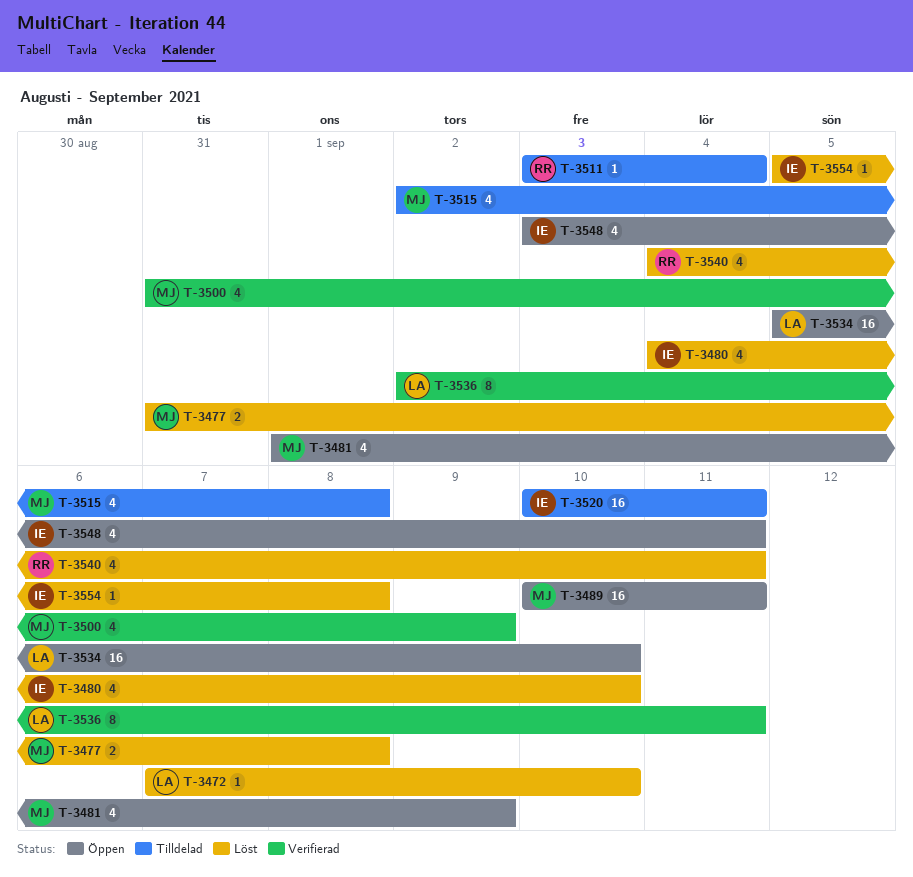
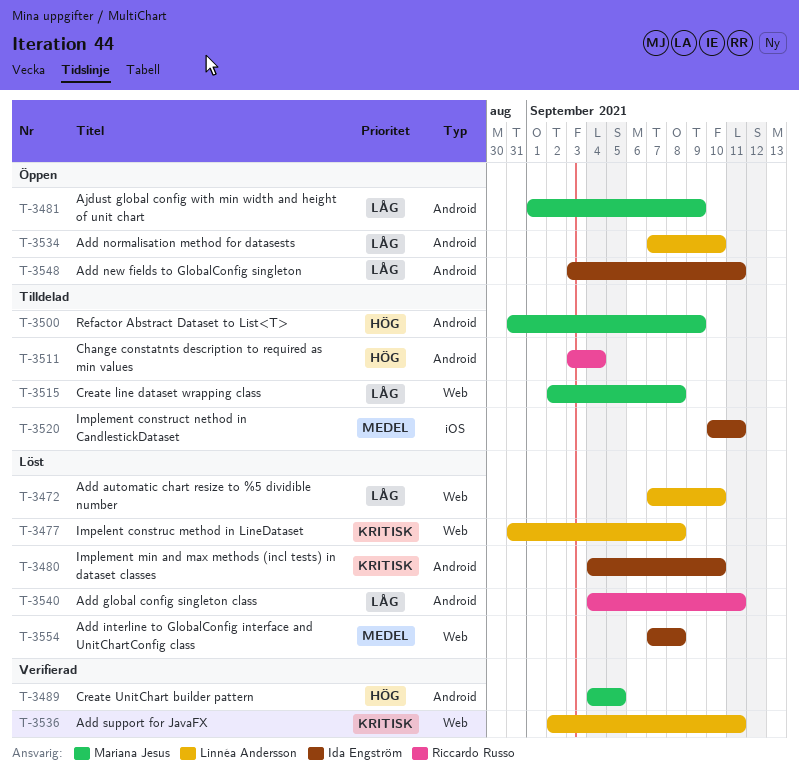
T-3477, owner: Mariana Jesus -> Linnéa Andersson
T-3489, status: Öppen -> Verifierad
T-3489, start: Sep 10 -> Sep 4
T-3489, due: Sep 11 -> Sep 5
T-3500, status: Verifierad -> Tilldelad
T-3534, start: Sep 5 -> Sep 7
T-3554, start: Sep 5 -> Sep 7

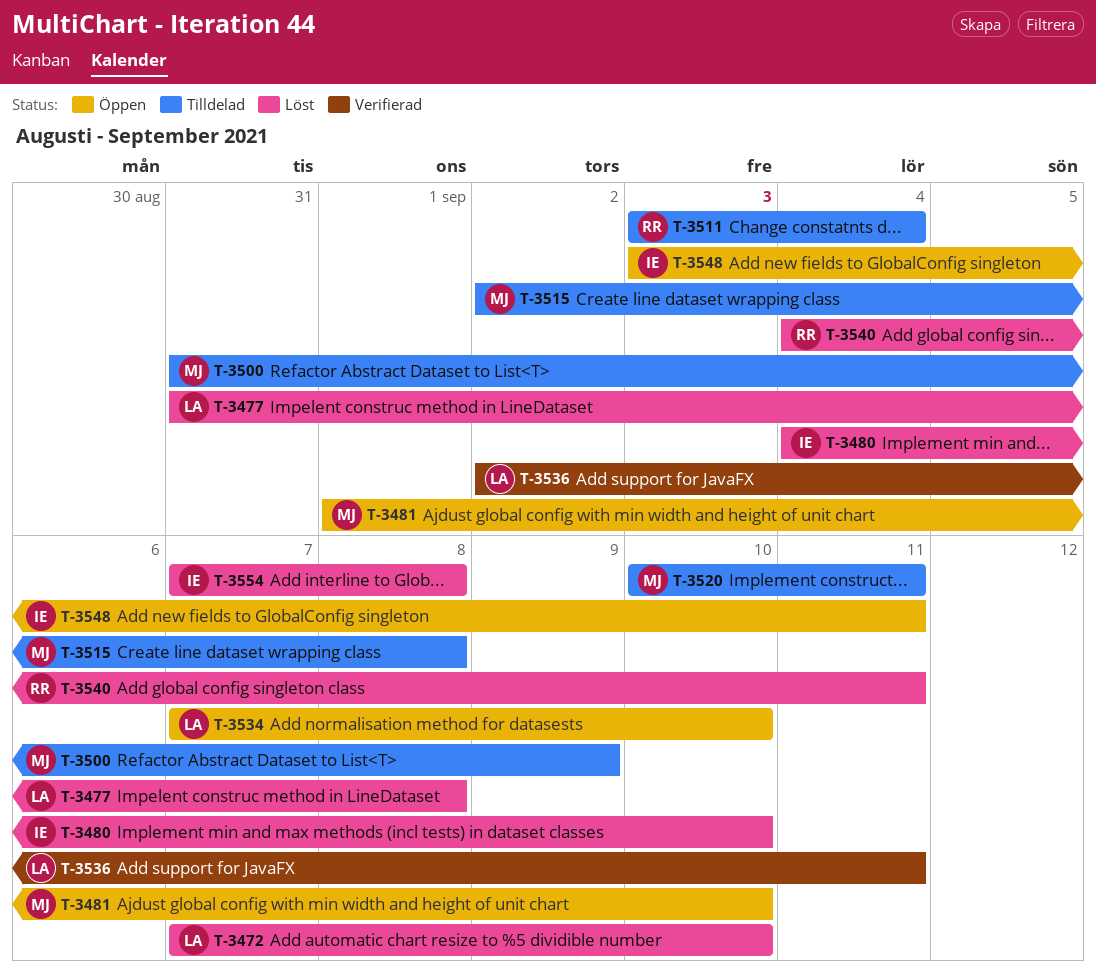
T-3481, due: Sep 9 -> Sep 10
T-3489: present -> none
T-3520, owner: Ida Engström -> Mariana Jesus

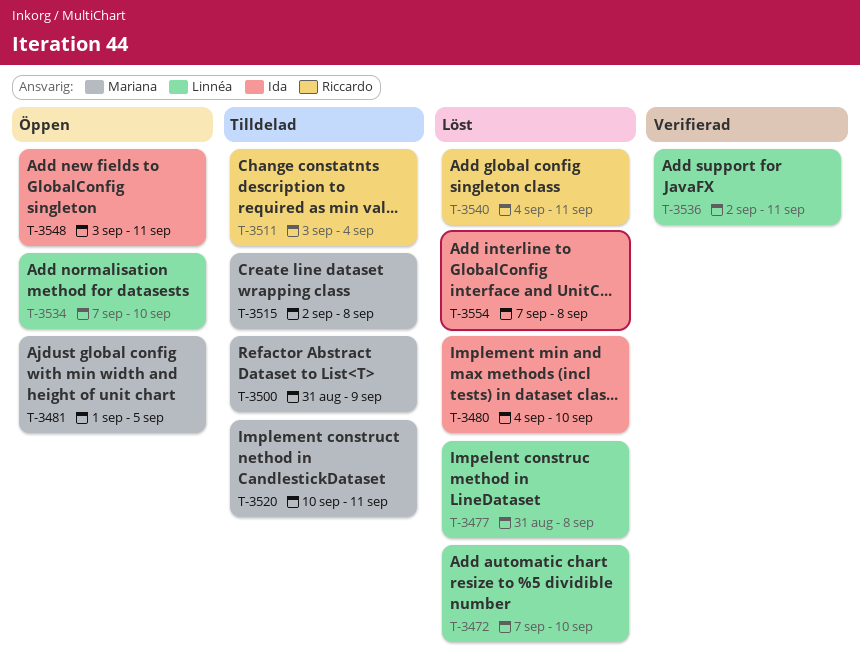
T-3481, due: Sep 10 -> Sep 5

